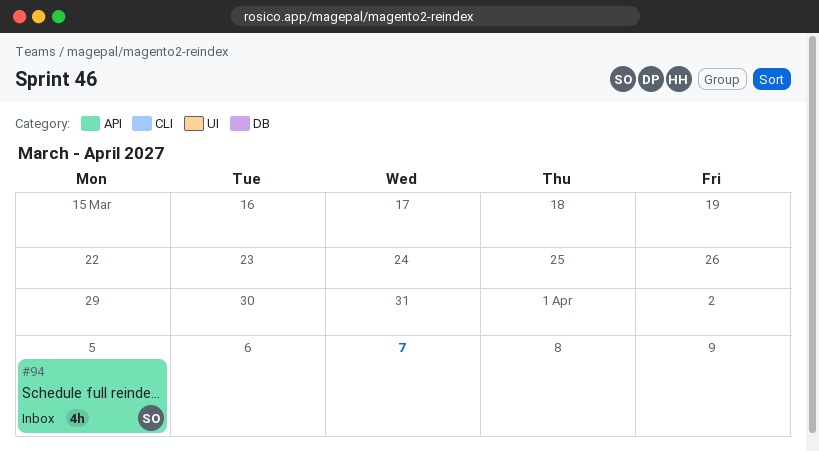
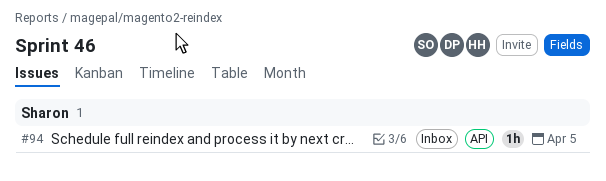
#94, estimate: 4h -> 1h

